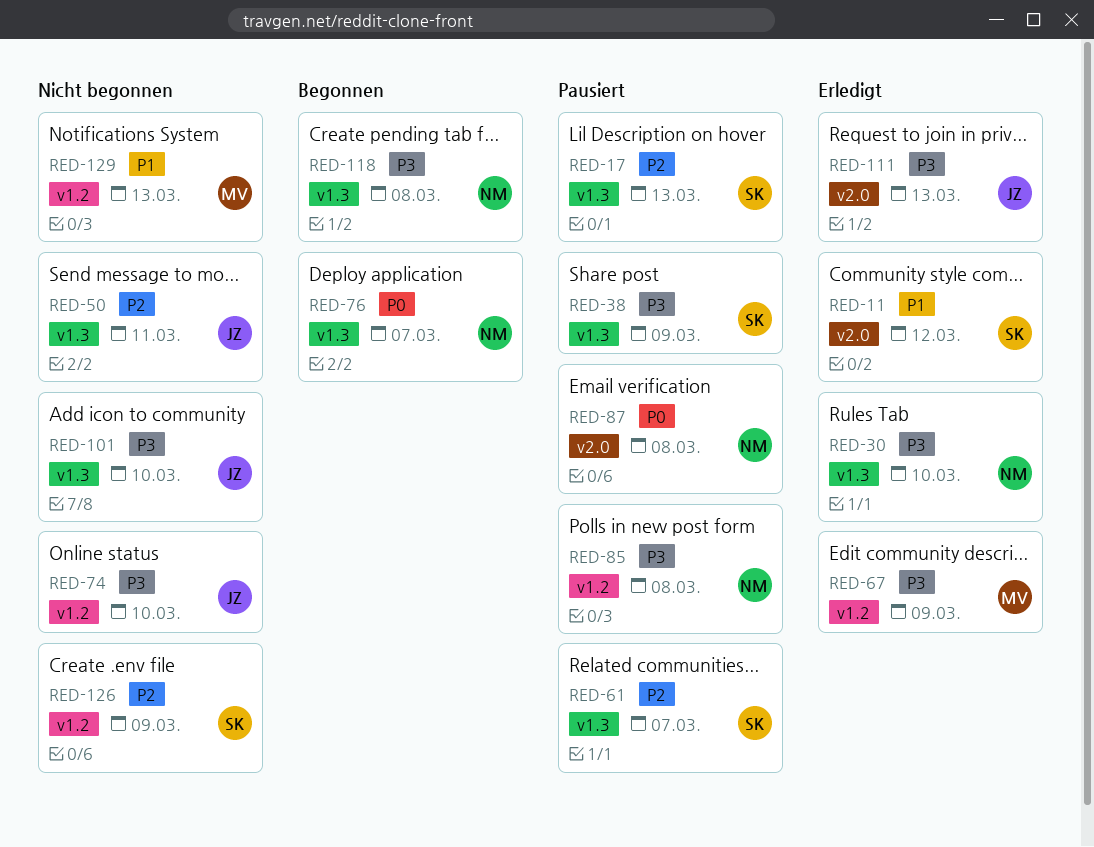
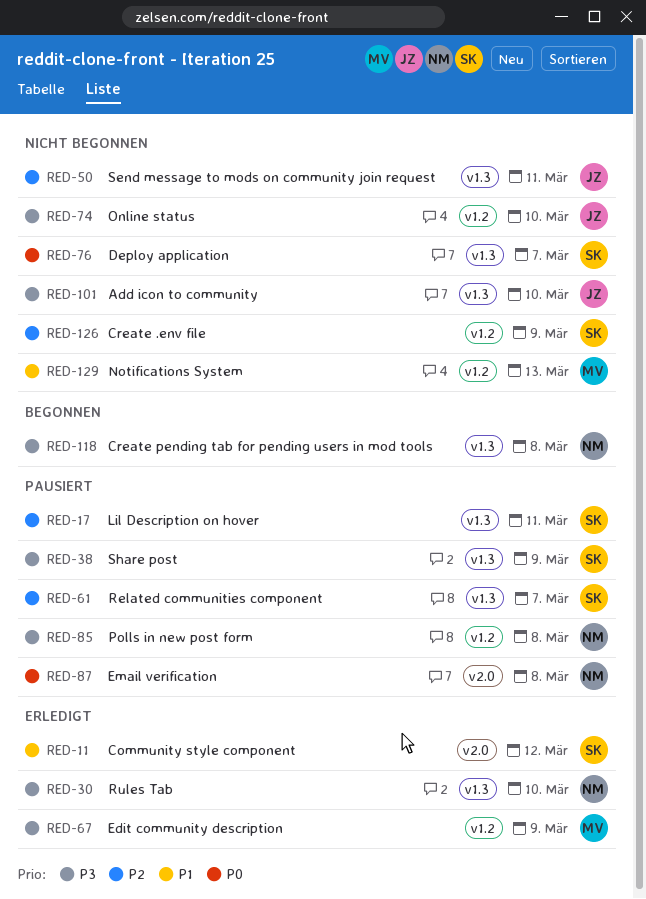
RED-17, due: Mar 13 -> Mar 11
RED-76, status: Begonnen -> Nicht begonnen
RED-76, owner: NM -> SK
RED-111: present -> none

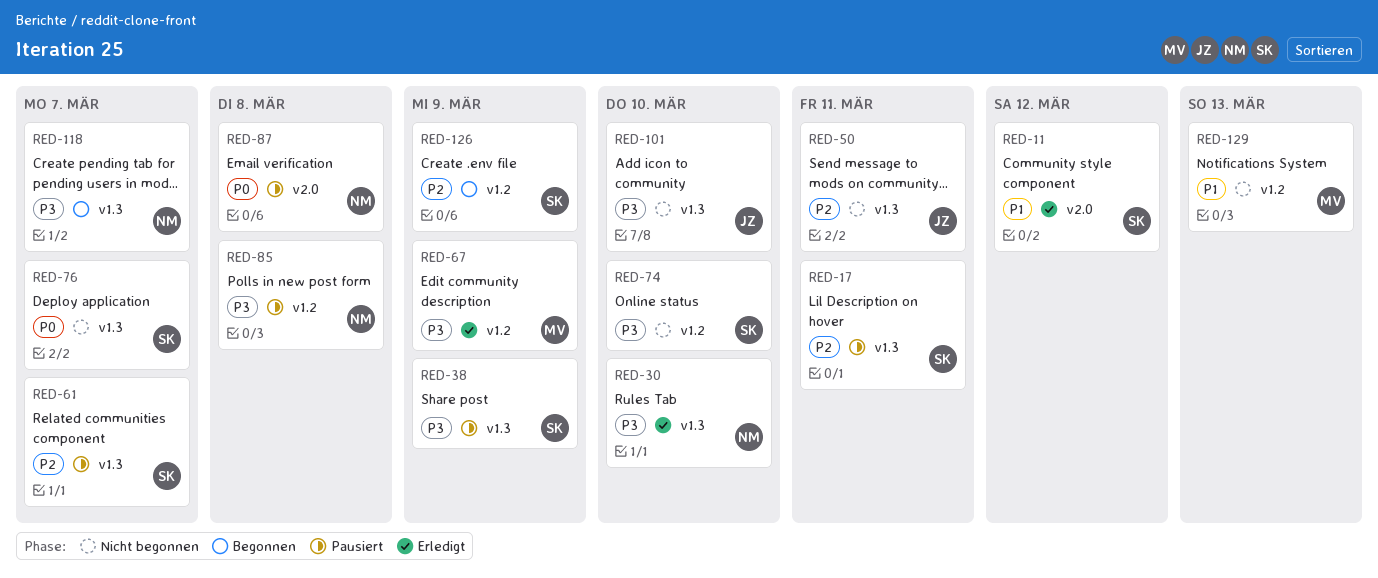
RED-74, owner: JZ -> SK
RED-118, due: Mar 8 -> Mar 7
RED-126, status: Nicht begonnen -> Begonnen

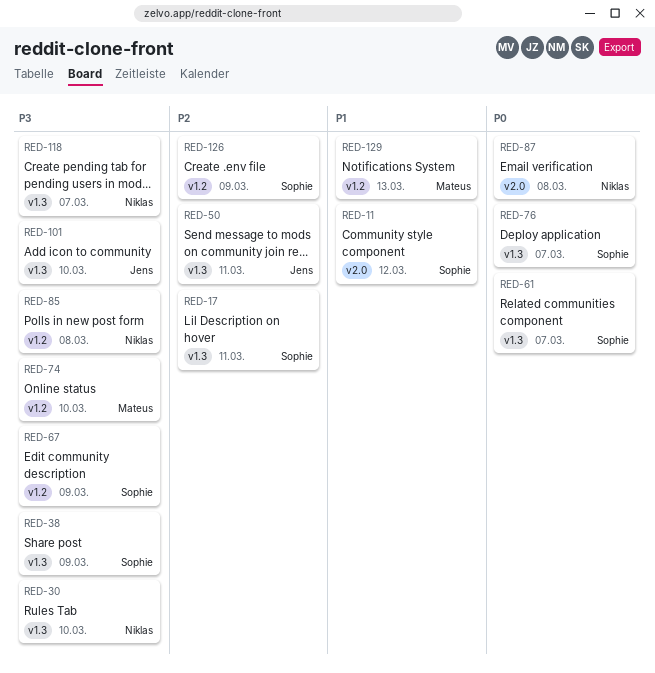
RED-61, priority: P2 -> P0
RED-67, owner: Mateus -> Sophie
RED-74, owner: Sophie -> Mateus

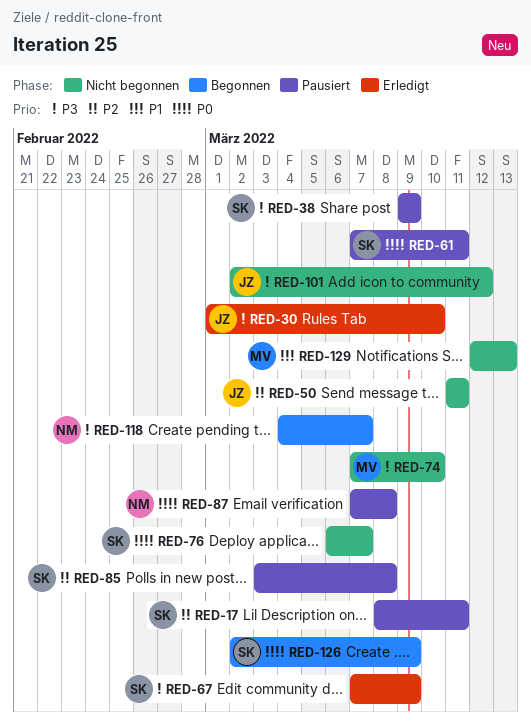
RED-11: present -> none
RED-30, owner: Niklas -> Jens
RED-61, due: Mar 7 -> Mar 11
RED-85, owner: Niklas -> Sophie
RED-85, priority: P3 -> P2
RED-101, due: Mar 10 -> Mar 12
RED-126, priority: P2 -> P0

